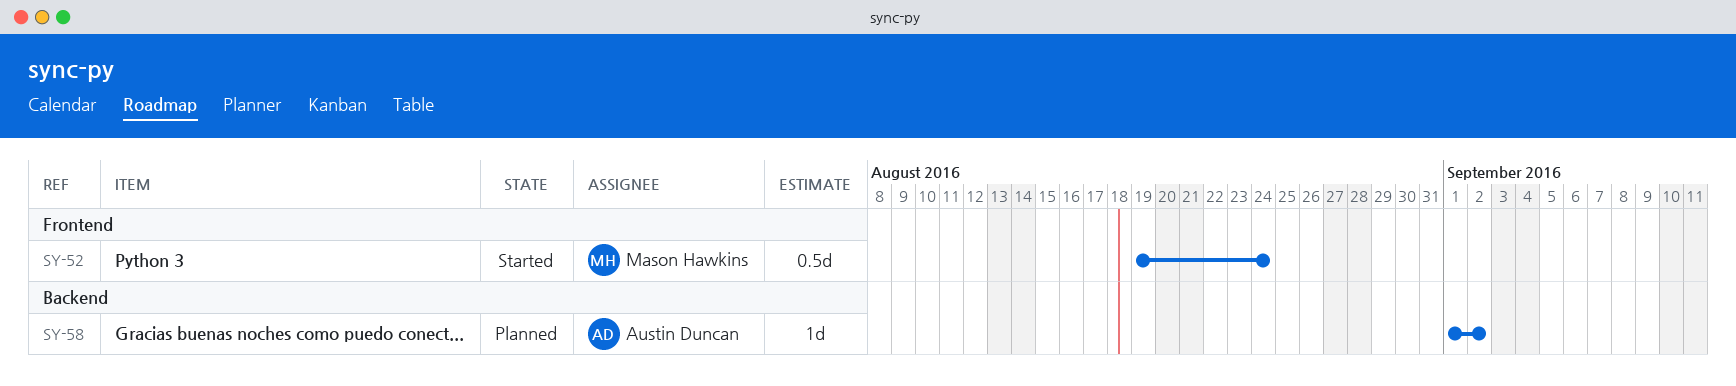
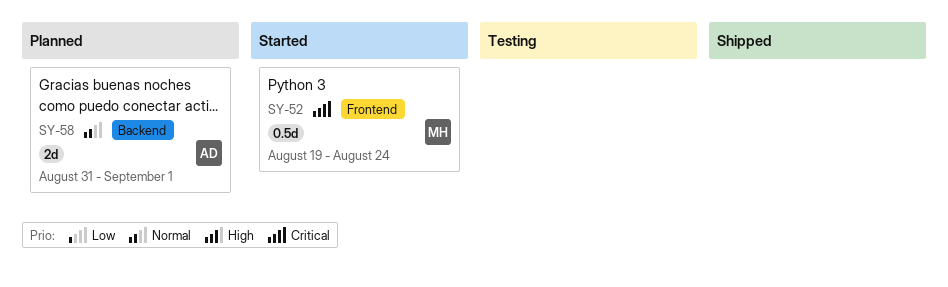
SY-58, estimate: 1d -> 2d
SY-58, start: Sep 1 -> Aug 31
SY-58, due: Sep 2 -> Sep 1

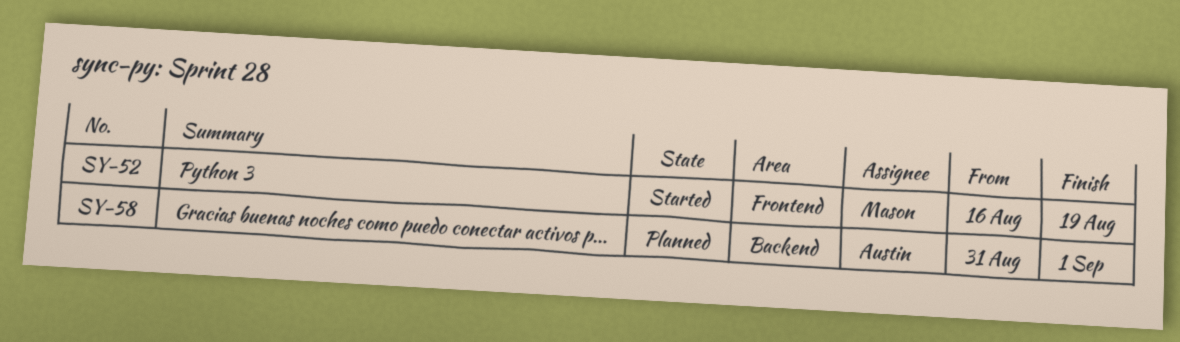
SY-52, start: Aug 19 -> Aug 16
SY-52, due: Aug 24 -> Aug 19

